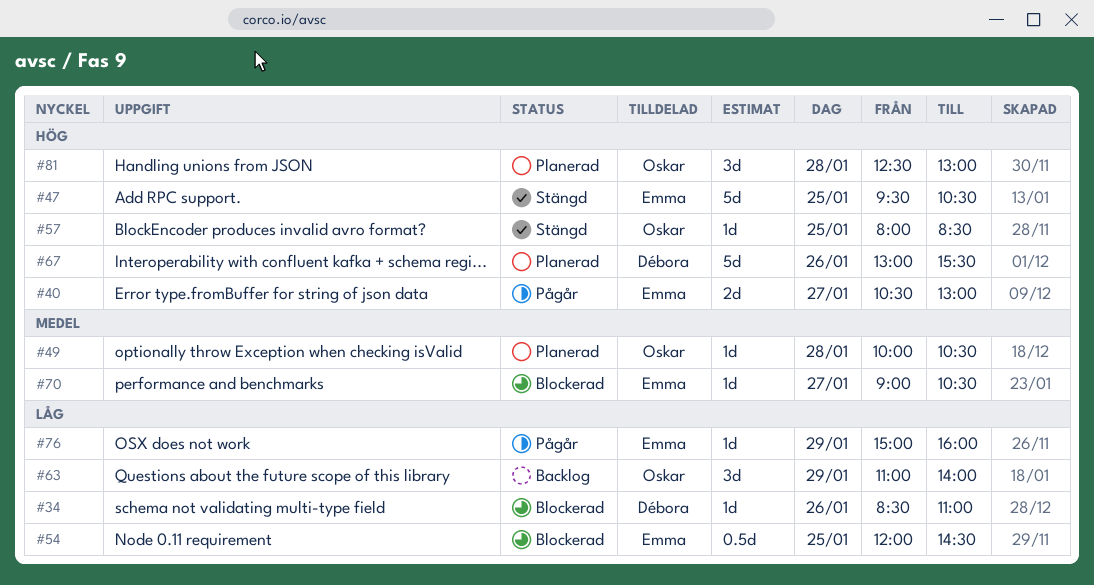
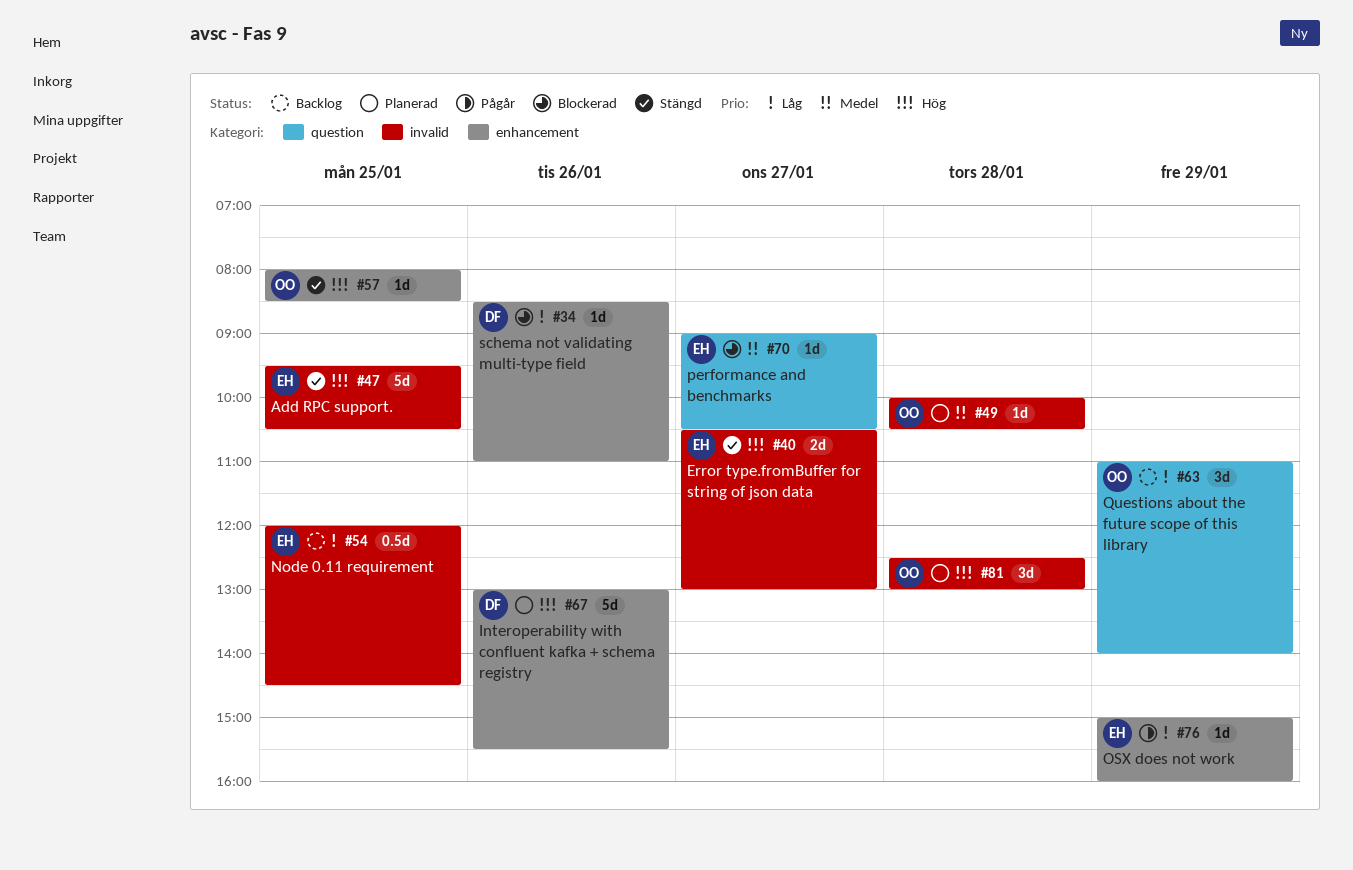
#40, status: Pågår -> Stängd
#54, status: Blockerad -> Backlog

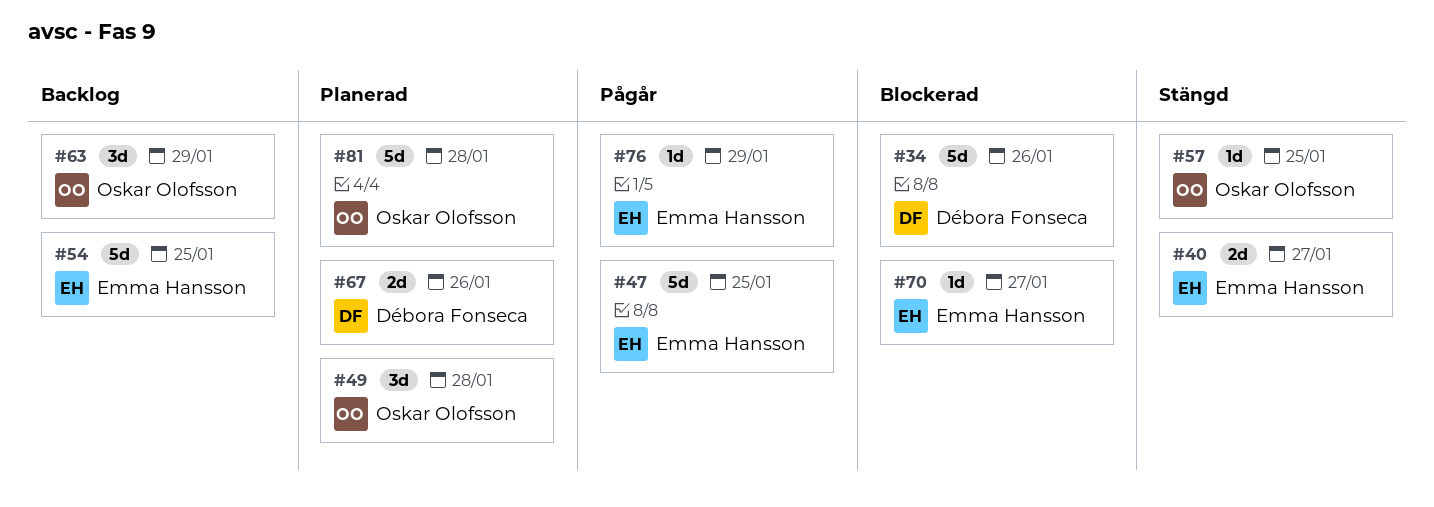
#34, estimate: 1d -> 5d
#47, status: Stängd -> Pågår
#49, estimate: 1d -> 3d
#54, estimate: 0.5d -> 5d
#67, estimate: 5d -> 2d
#81, estimate: 3d -> 5d

